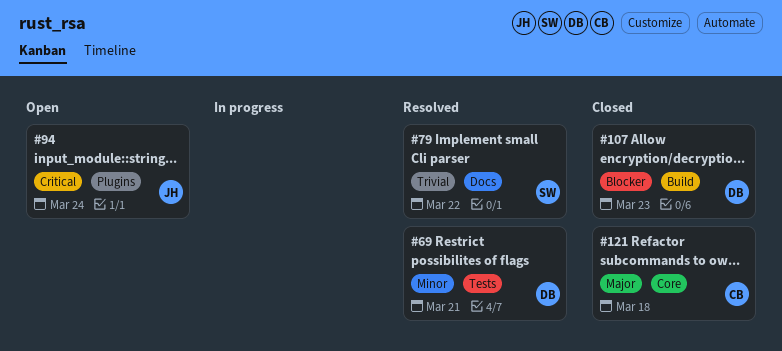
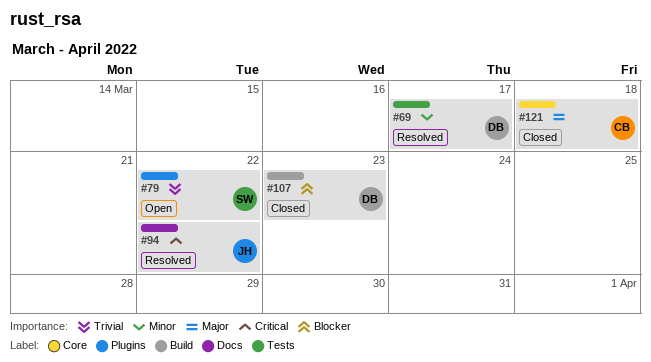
#69, due: Mar 21 -> Mar 17
#79, status: Resolved -> Open
#79, label: Docs -> Plugins
#94, status: Open -> Resolved
#94, label: Plugins -> Docs
#94, due: Mar 24 -> Mar 22

